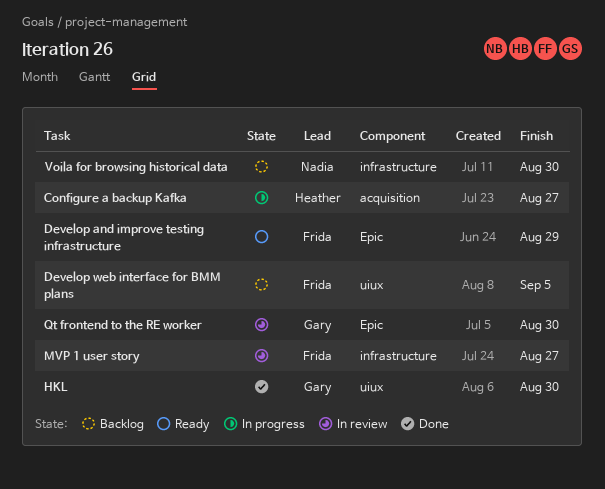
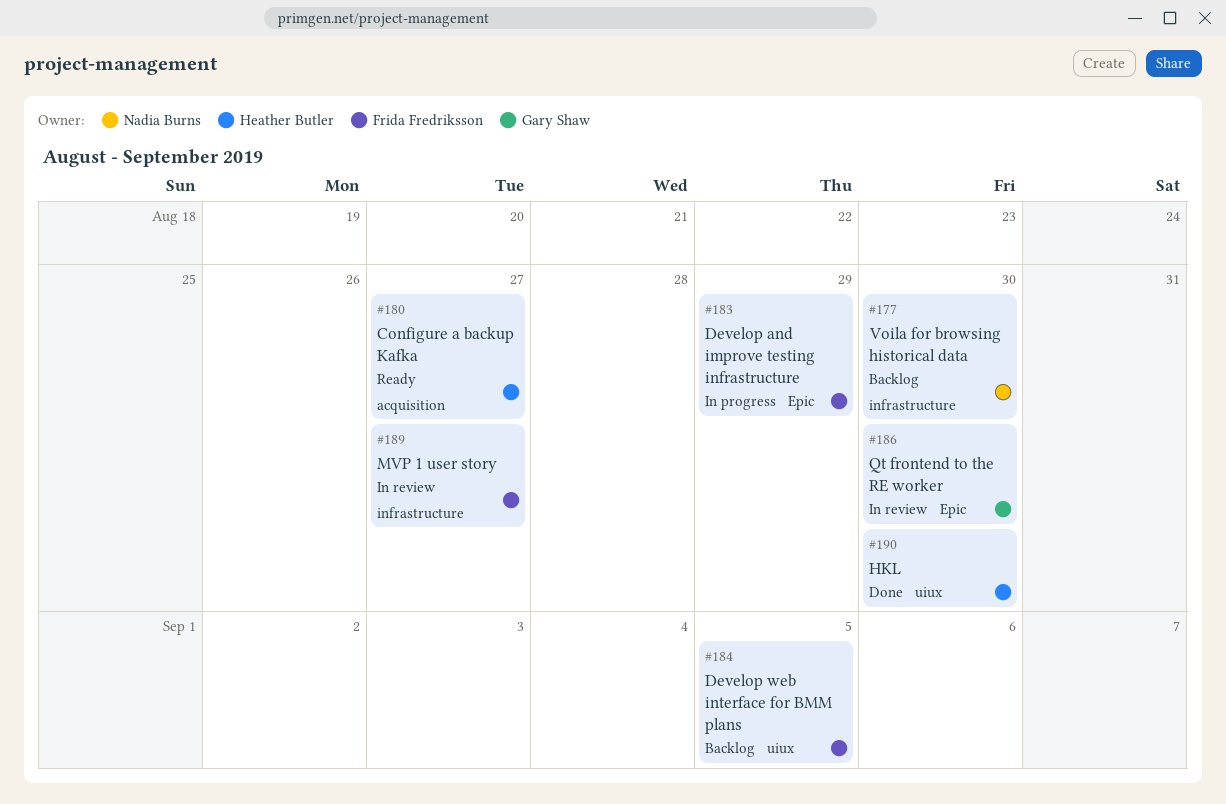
Configure a backup Kafka, status: In progress -> Ready
Develop and improve testing infrastructure, status: Ready -> In progress
HKL, owner: Gary Shaw -> Heather Butler

